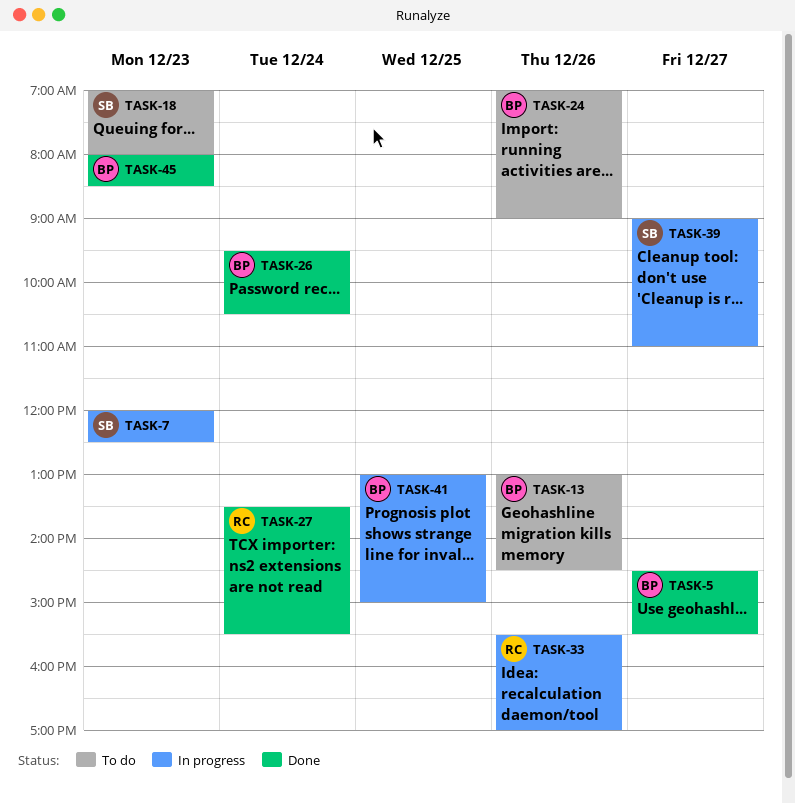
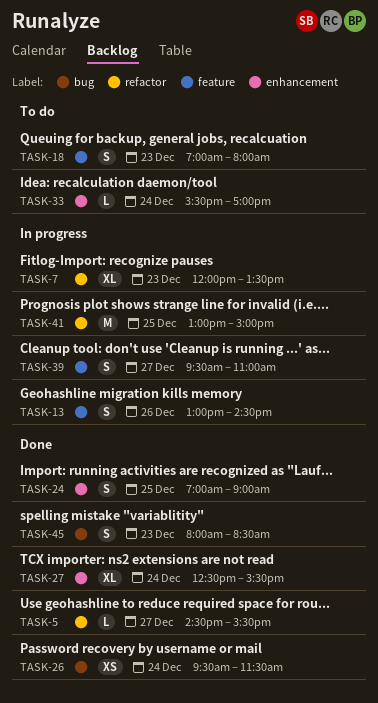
TASK-7, ends: 12:30 -> 13:30
TASK-13, status: To do -> In progress
TASK-24, status: To do -> Done
TASK-24, day: Dec 26 -> Dec 25
TASK-26, ends: 10:30 -> 11:30
TASK-27, begins: 13:30 -> 12:30
TASK-33, status: In progress -> To do
TASK-33, day: Dec 26 -> Dec 24
TASK-39, begins: 09:00 -> 09:30

